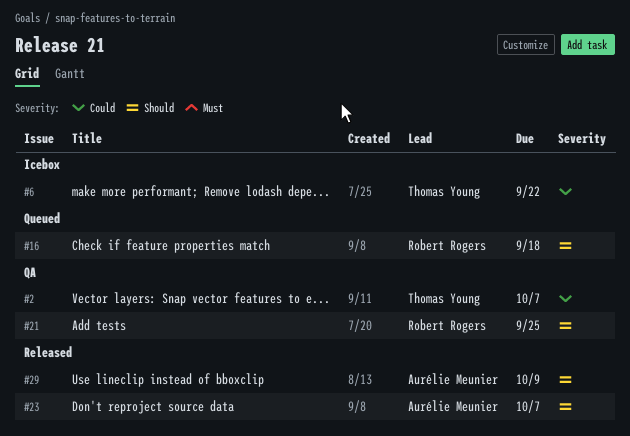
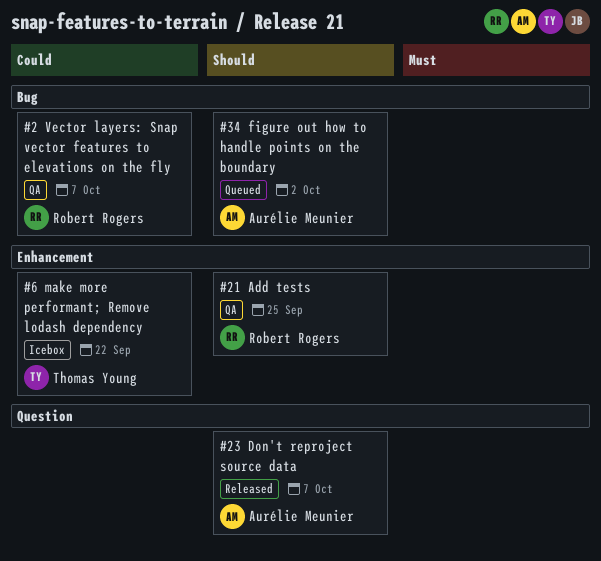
#2, owner: Thomas Young -> Robert Rogers
#16: present -> none
#29: present -> none
#34: none -> present

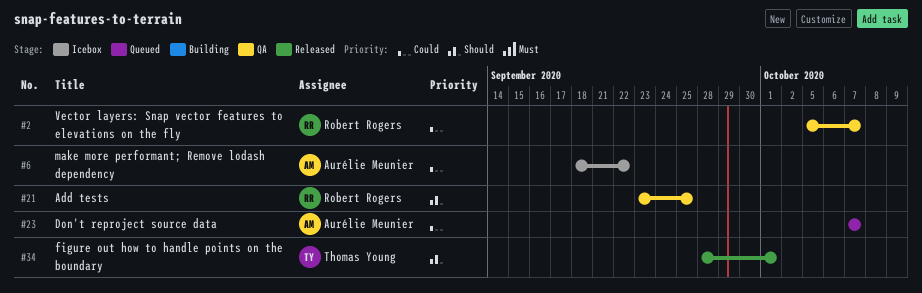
#6, owner: Thomas Young -> Aurélie Meunier
#23, status: Released -> Queued
#23, priority: Should -> Could
#34, status: Queued -> Released
#34, owner: Aurélie Meunier -> Thomas Young
#34, due: Oct 2 -> Oct 1

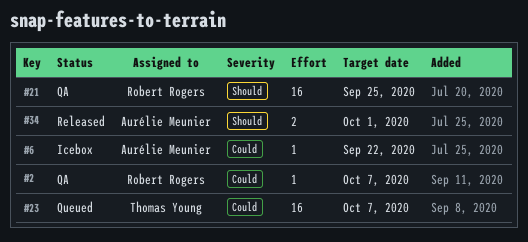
#23, owner: Aurélie Meunier -> Thomas Young
#34, owner: Thomas Young -> Aurélie Meunier

